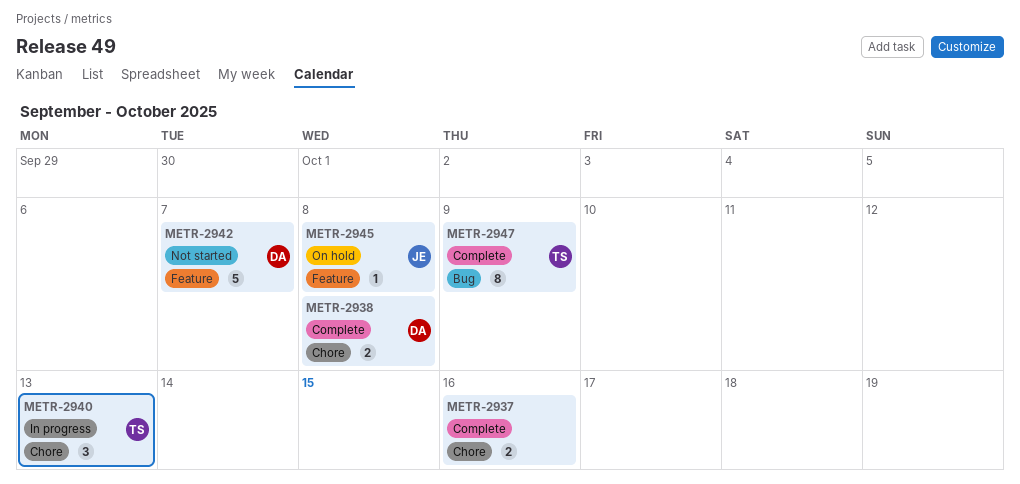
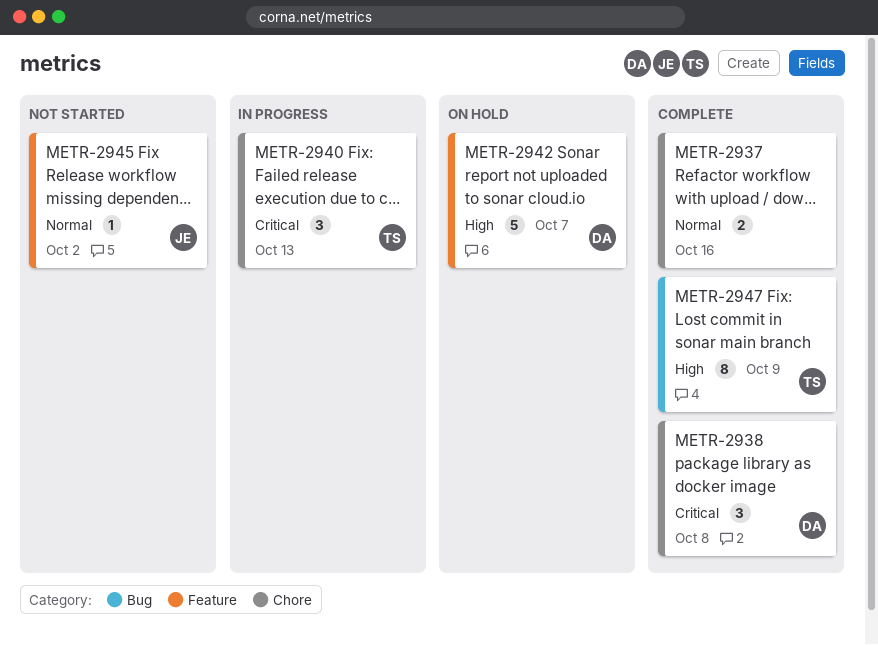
METR-2938, estimate: 2 -> 3
METR-2942, status: Not started -> On hold
METR-2945, status: On hold -> Not started
METR-2945, due: Oct 8 -> Oct 2

